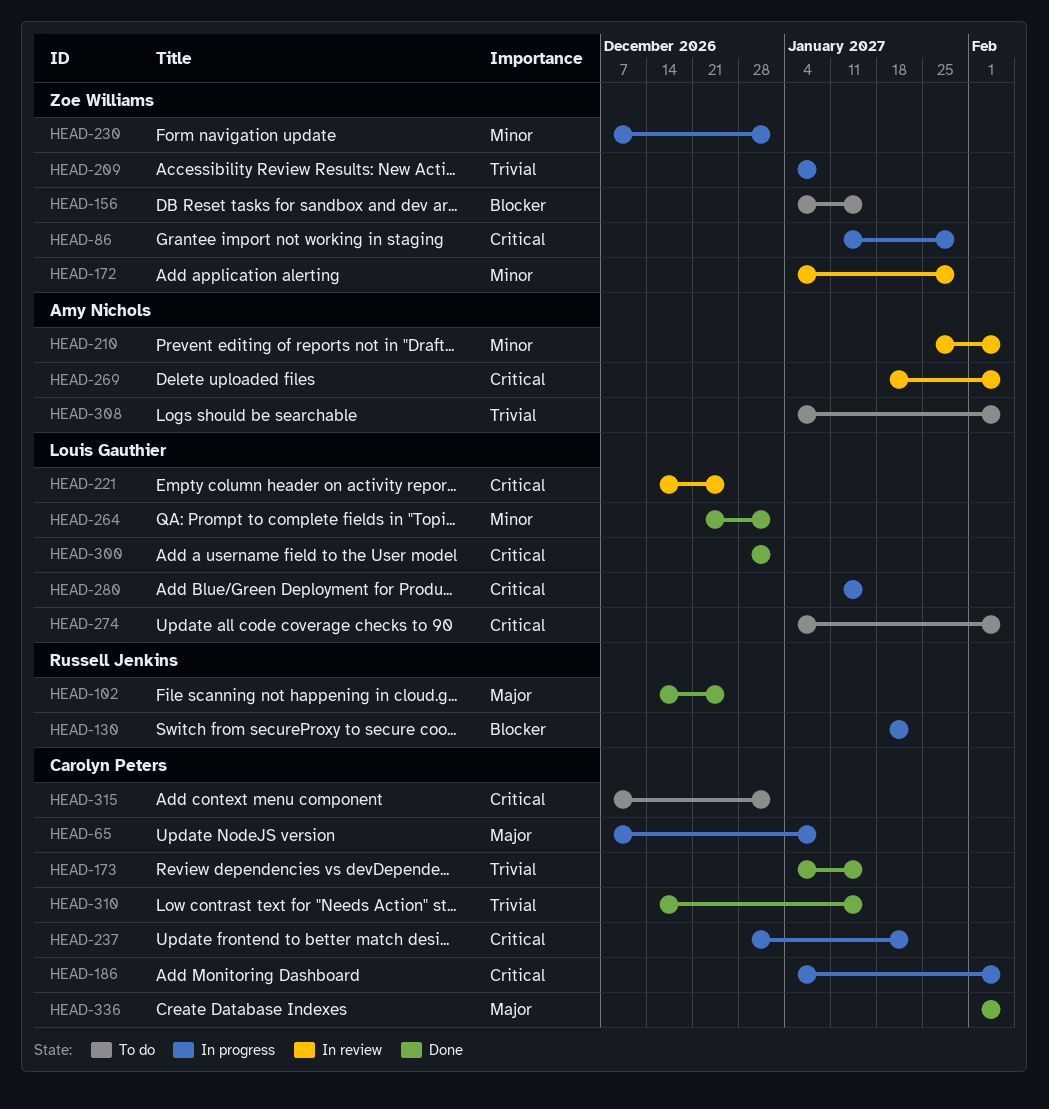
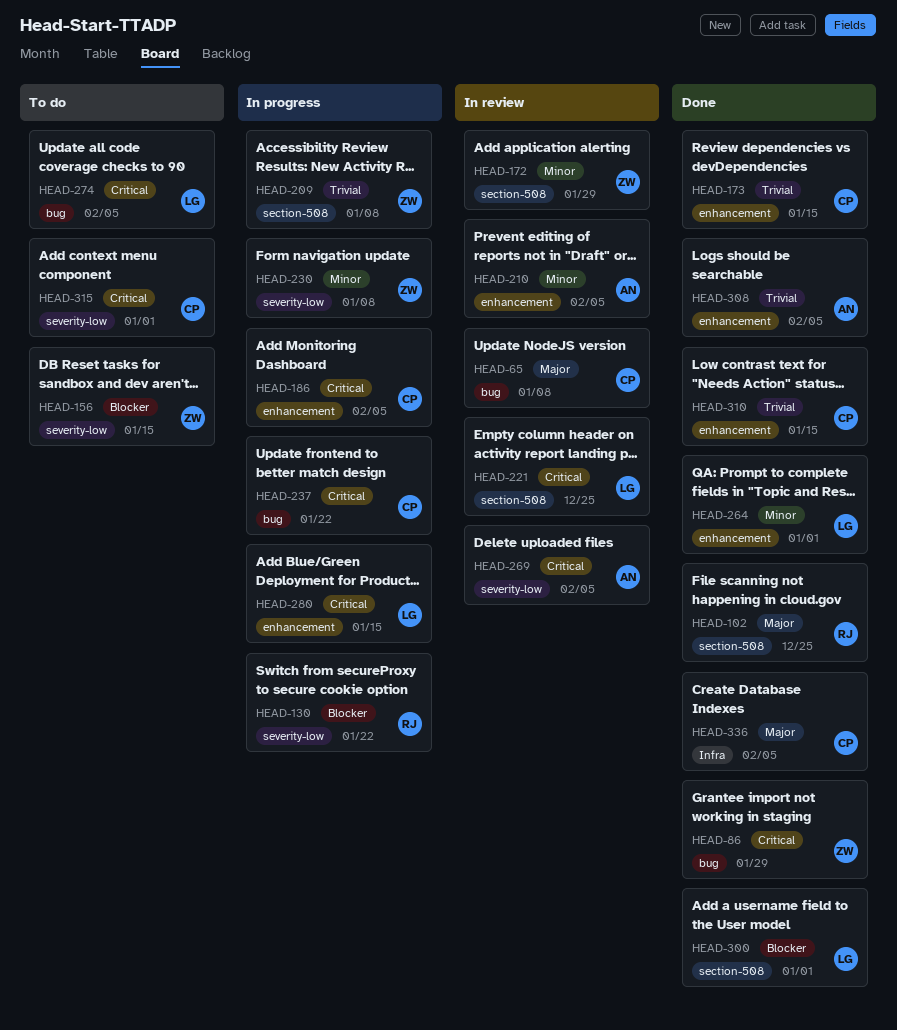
HEAD-65, status: In progress -> In review
HEAD-86, status: In progress -> Done
HEAD-230, due: Jan 1 -> Jan 8
HEAD-300, priority: Critical -> Blocker
HEAD-308, status: To do -> Done

